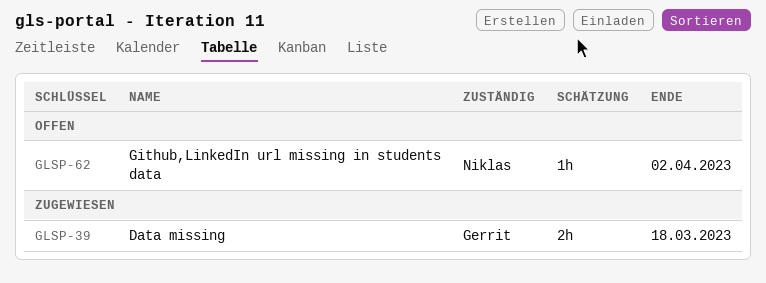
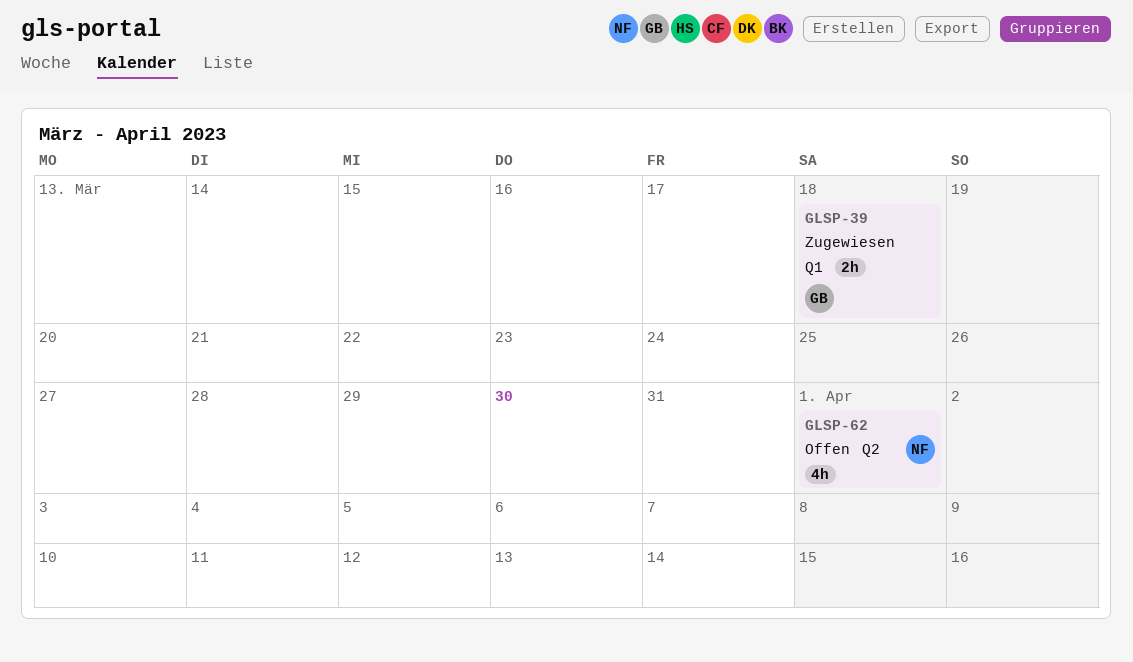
GLSP-62, estimate: 1h -> 4h
GLSP-62, due: Apr 2 -> Apr 1

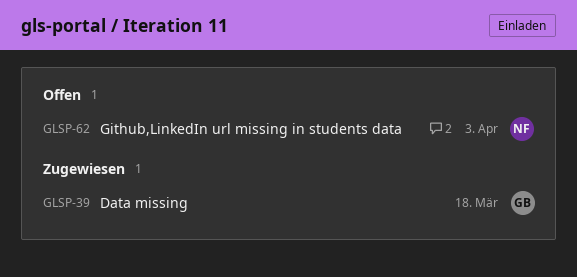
GLSP-62, due: Apr 1 -> Apr 3

